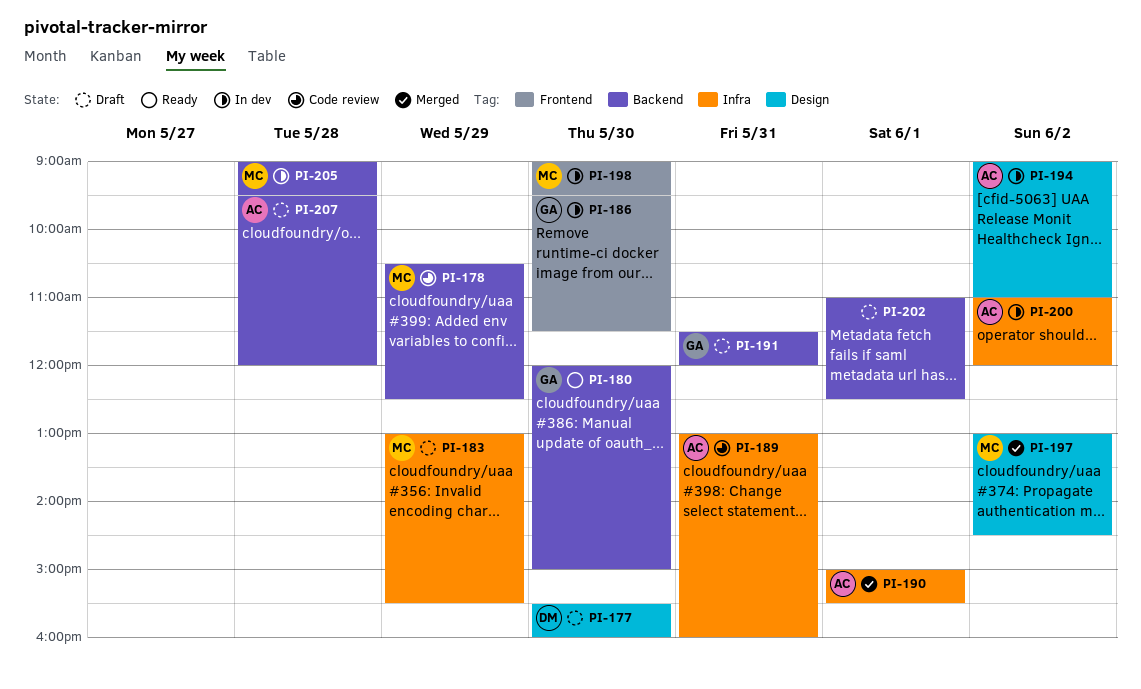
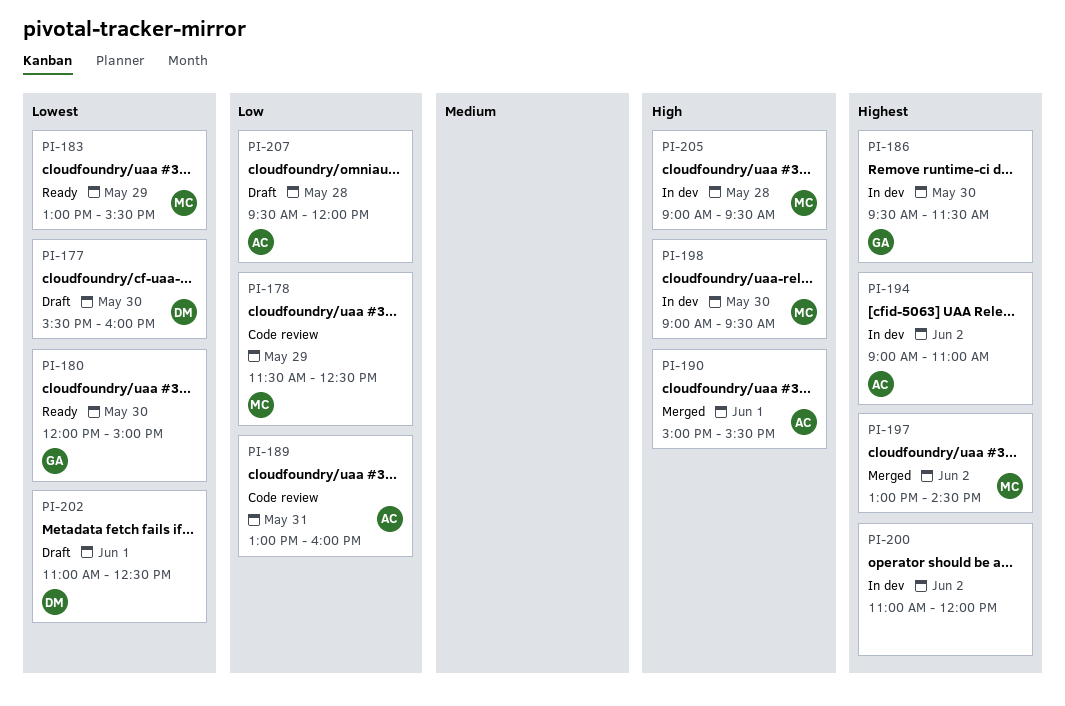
PI-178, begins: 10:30 -> 11:30
PI-183, status: Draft -> Ready
PI-191: present -> none
PI-200, owner: AC -> none
PI-202, owner: none -> DM

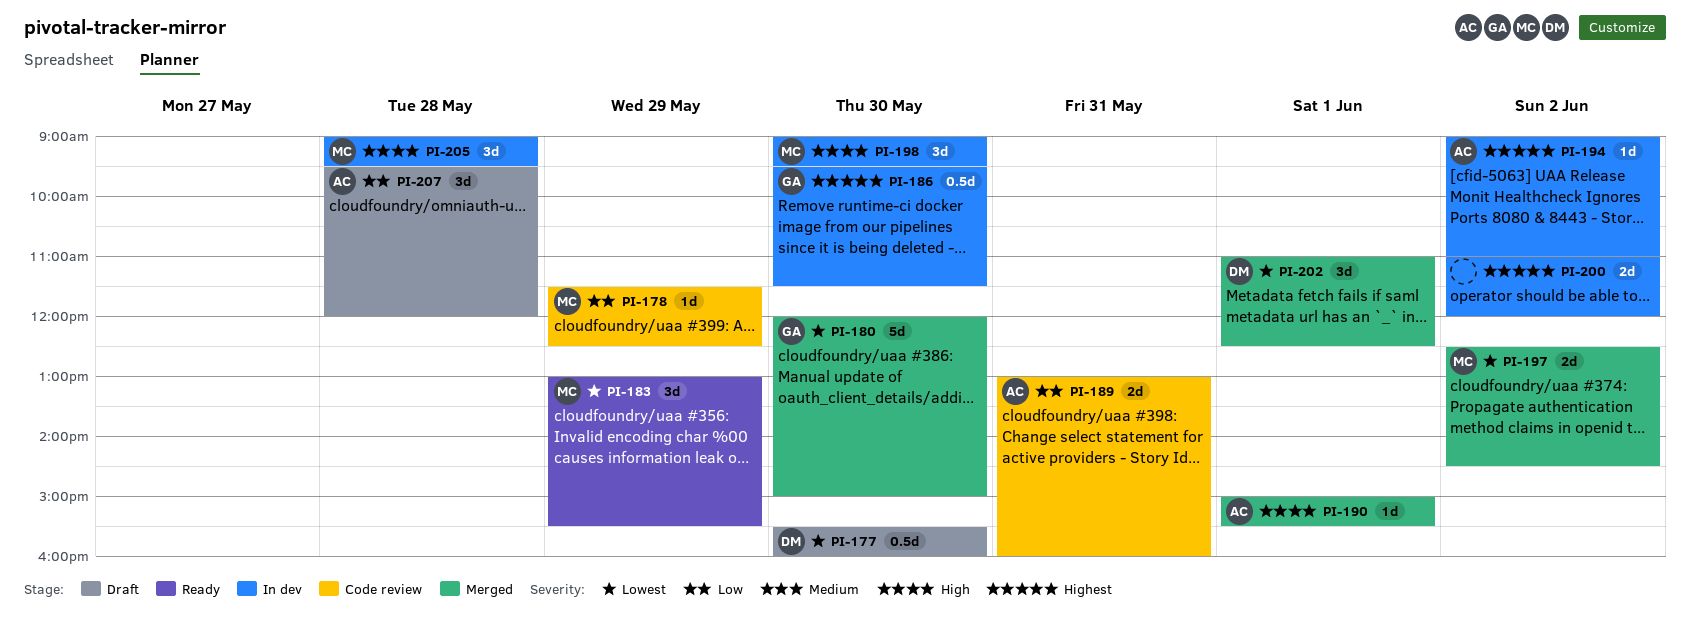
PI-180, status: Ready -> Merged
PI-197, priority: Highest -> Lowest
PI-197, begins: 13:00 -> 12:30
PI-202, status: Draft -> Merged

